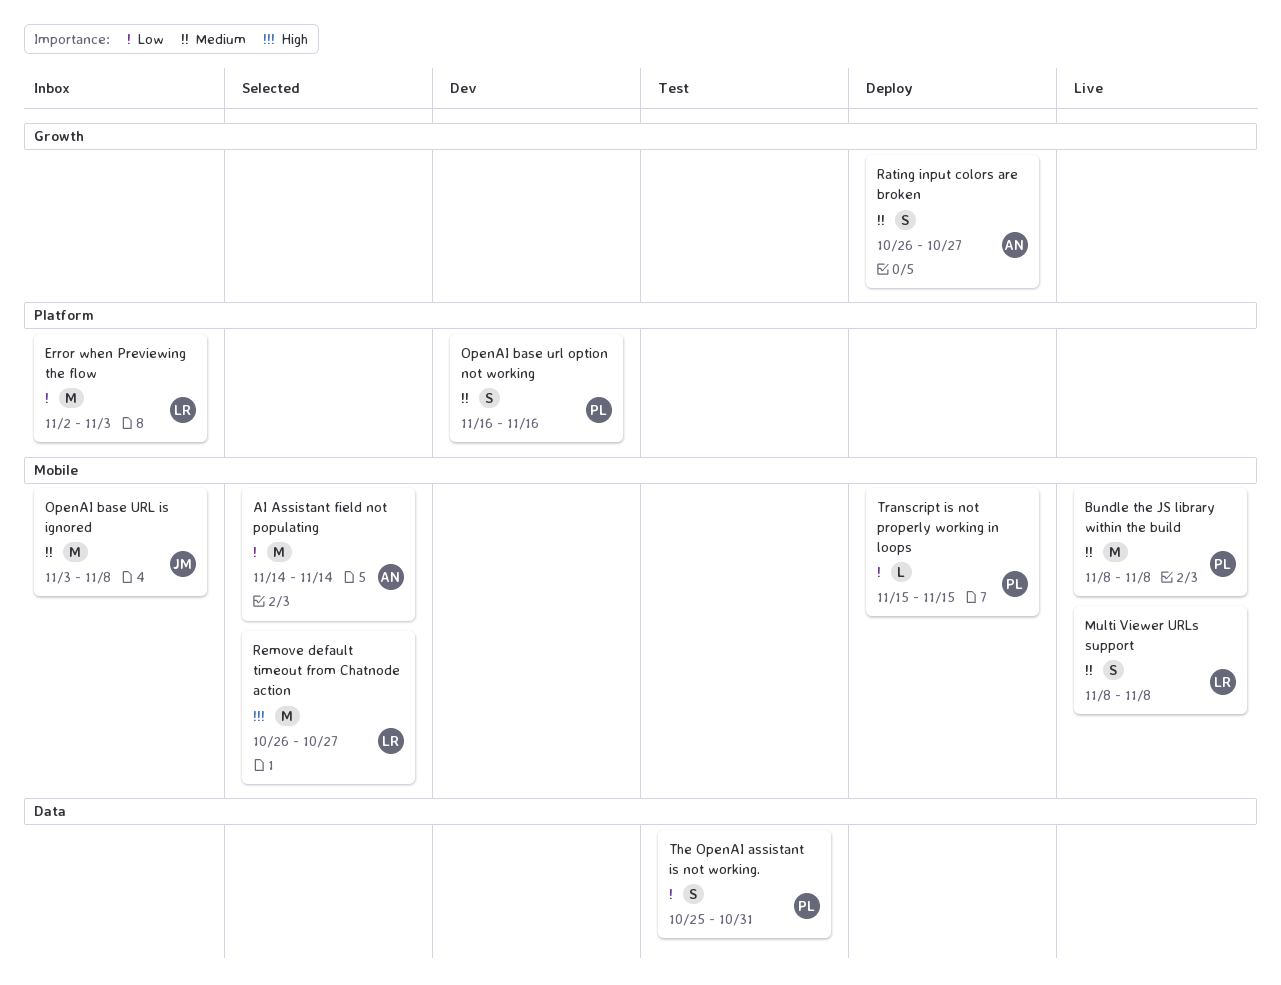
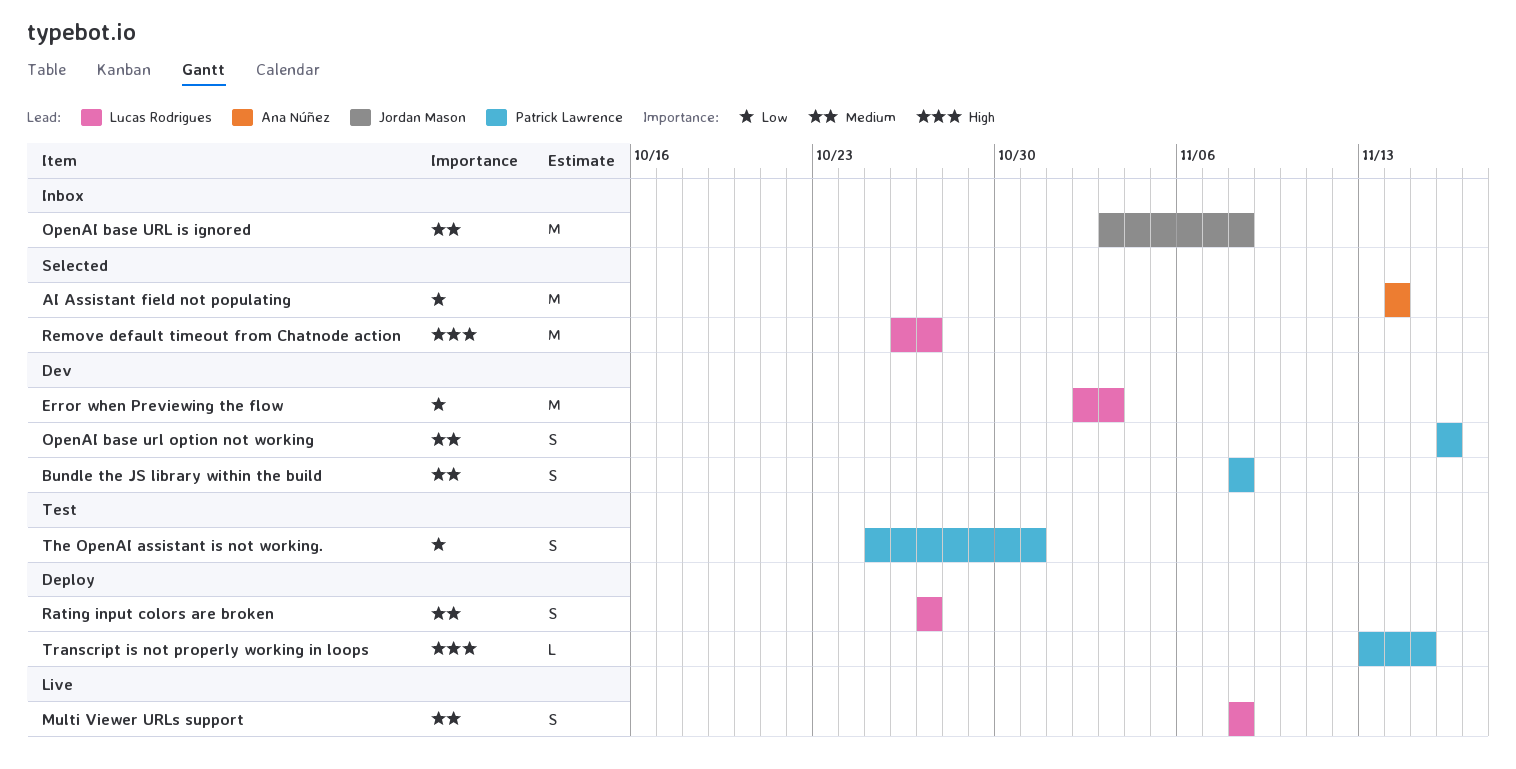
Bundle the JS library within the build, status: Live -> Dev
Bundle the JS library within the build, estimate: M -> S
Error when Previewing the flow, status: Inbox -> Dev
Rating input colors are broken, owner: Ana Núñez -> Lucas Rodrigues
Rating input colors are broken, start: Oct 26 -> Oct 27
Transcript is not properly working in loops, priority: Low -> High
Transcript is not properly working in loops, start: Nov 15 -> Nov 13

